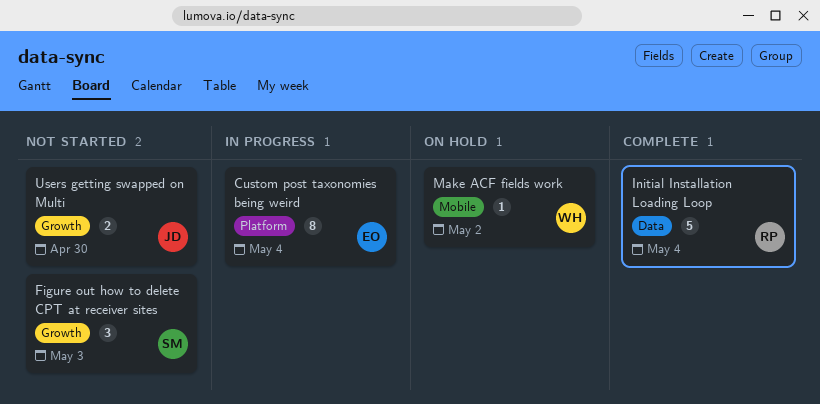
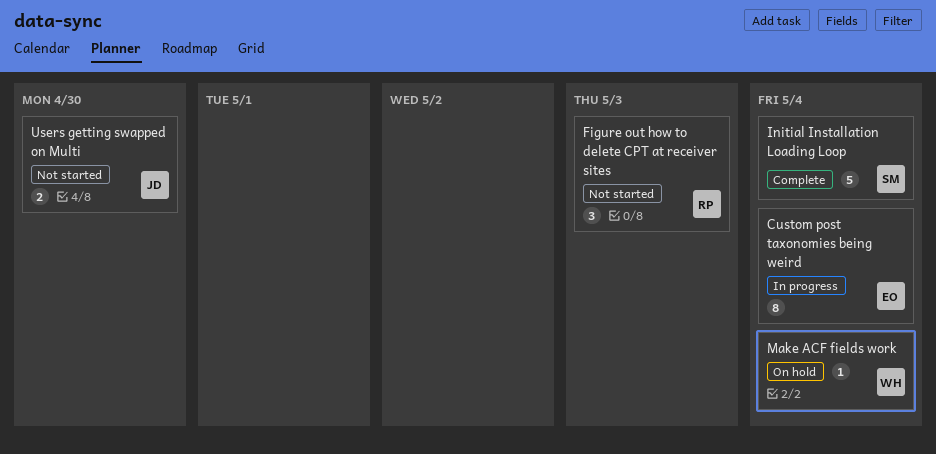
Figure out how to delete CPT at receiver sites, owner: SM -> RP
Initial Installation Loading Loop, owner: RP -> SM
Make ACF fields work, due: May 2 -> May 4

